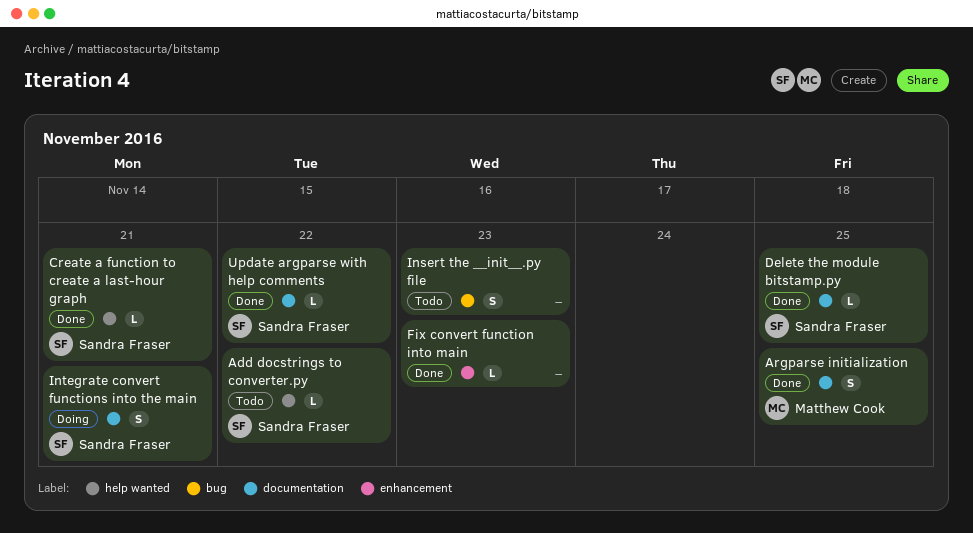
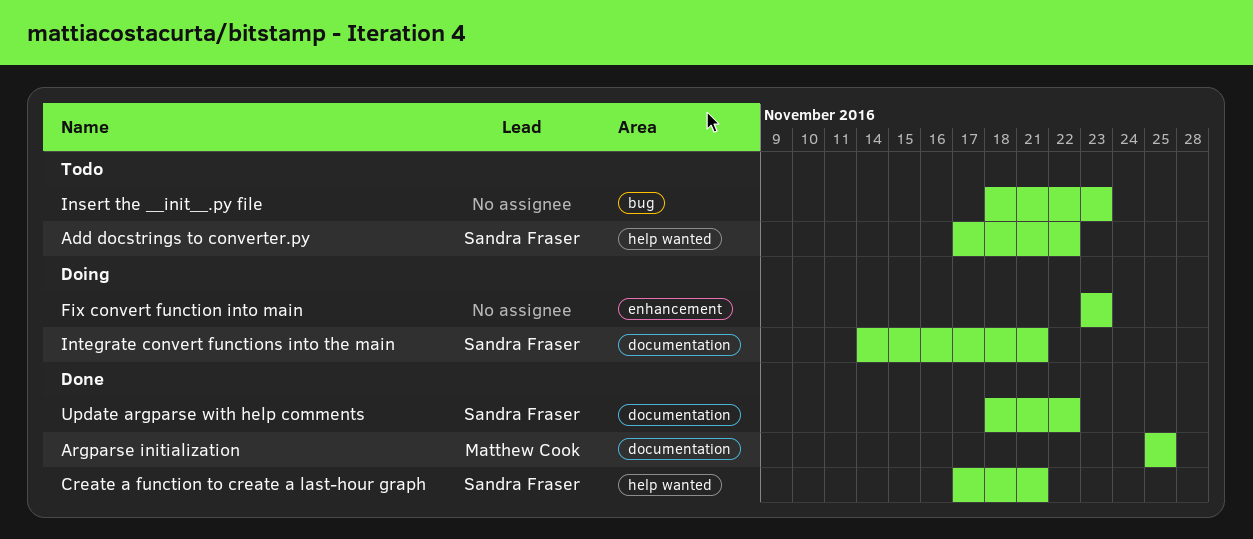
Delete the module bitstamp.py: present -> none
Fix convert function into main, status: Done -> Doing

